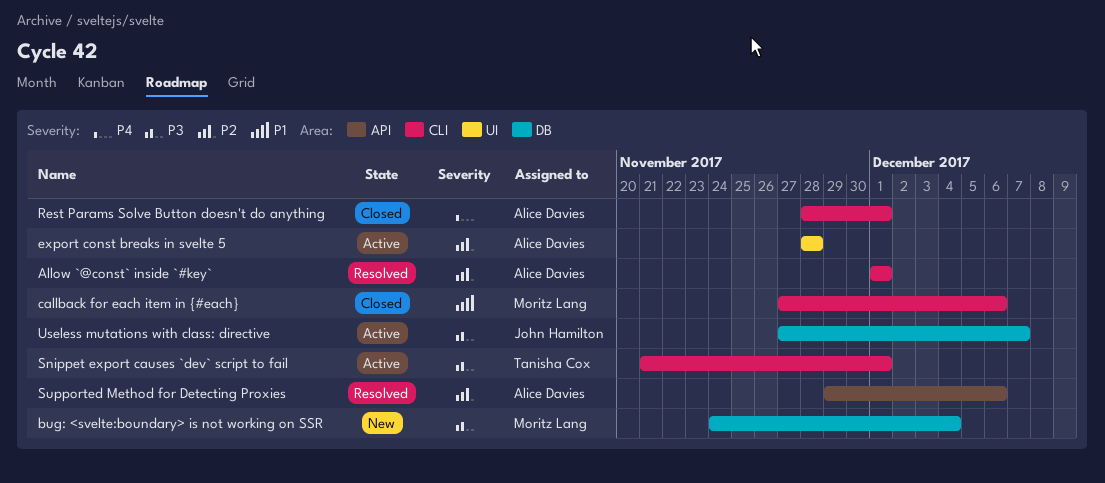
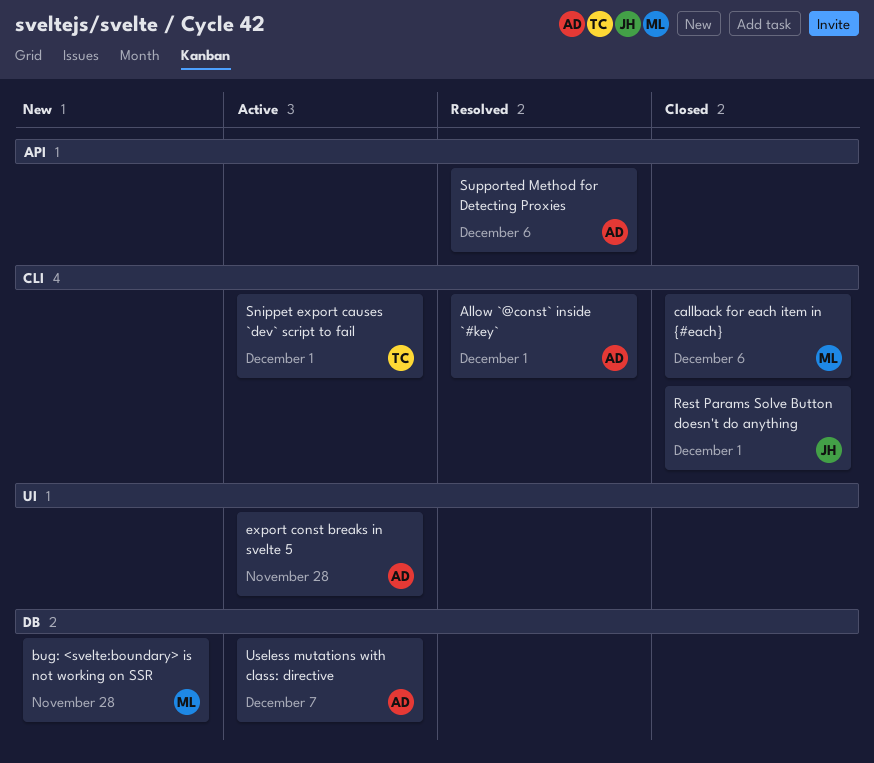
bug: <svelte:boundary> is not working on SSR, due: Dec 4 -> Nov 28
Rest Params Solve Button doesn't do anything, owner: Alice Davies -> John Hamilton
Useless mutations with class: directive, owner: John Hamilton -> Alice Davies

